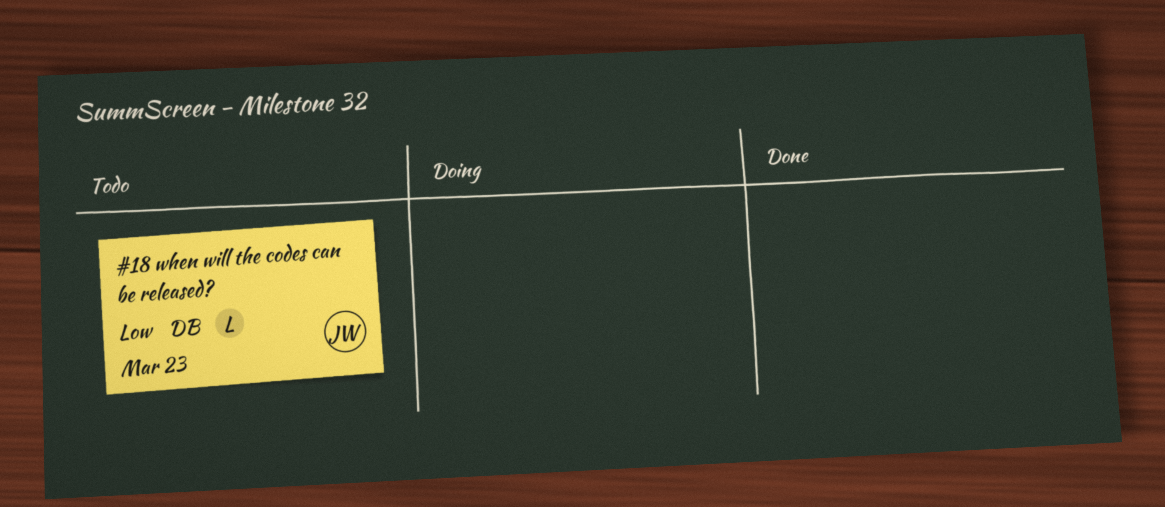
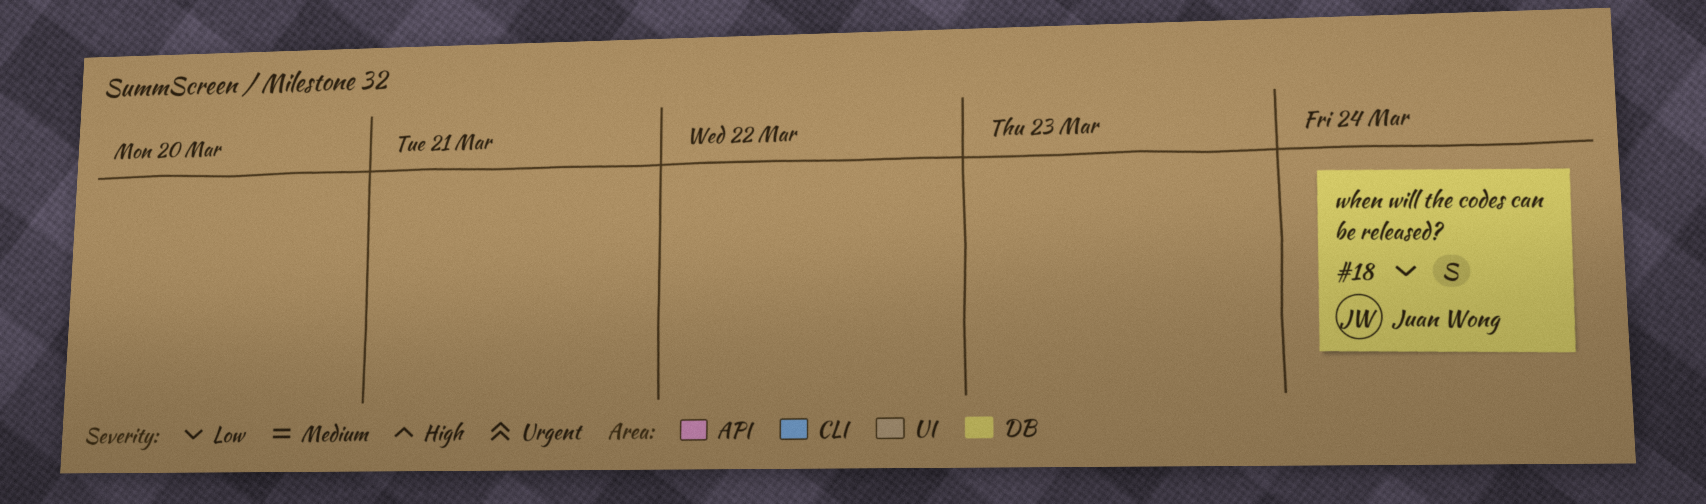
#18, estimate: L -> S
#18, due: Mar 23 -> Mar 24

